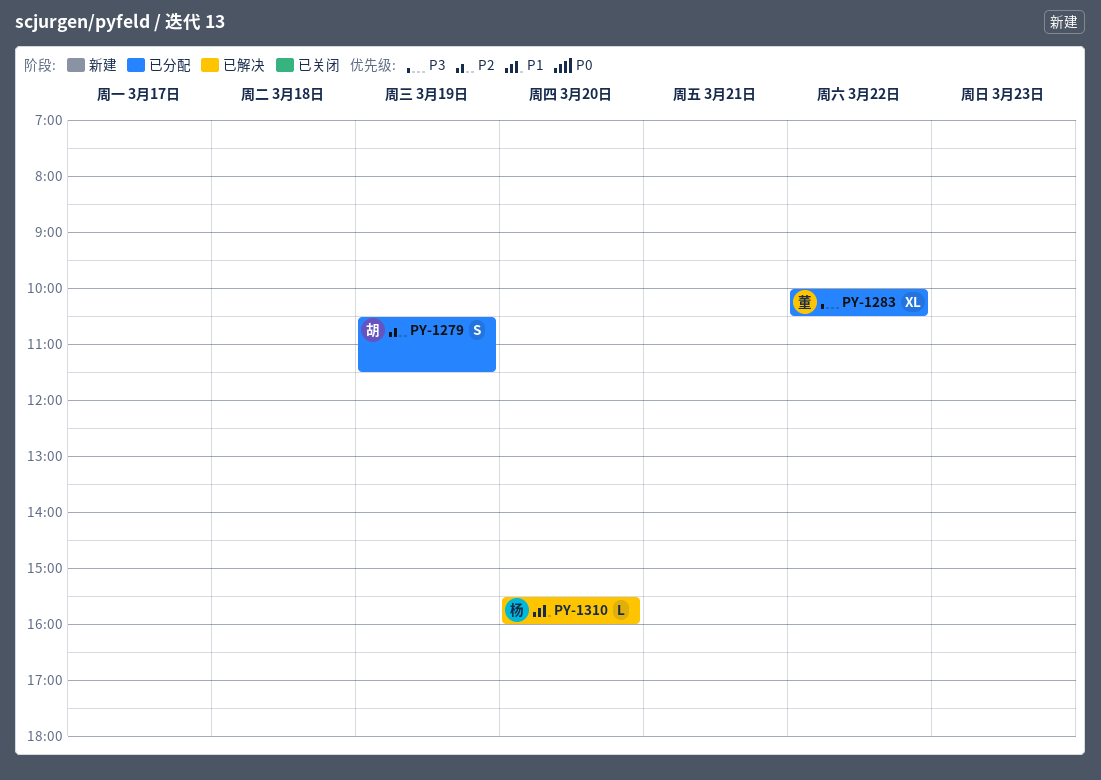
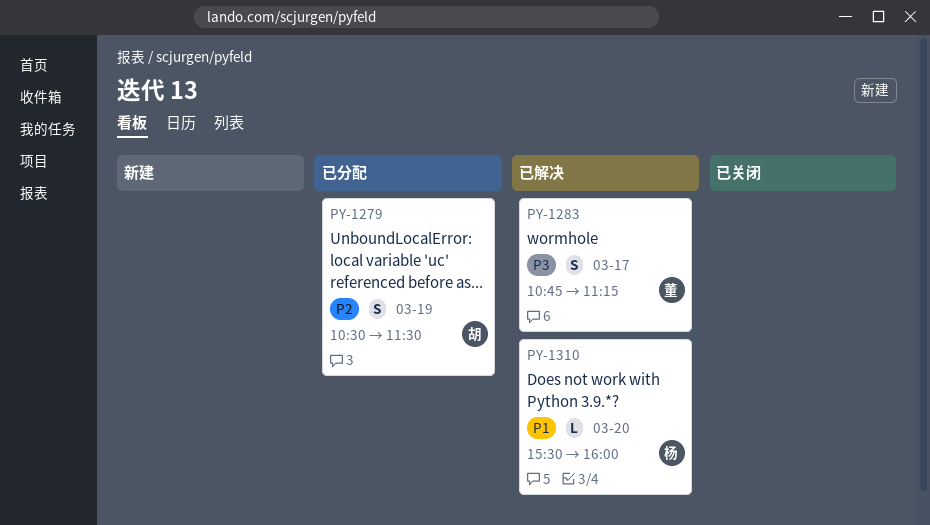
PY-1283, status: 已分配 -> 已解决
PY-1283, estimate: XL -> S
PY-1283, day: Mar 22 -> Mar 17
PY-1283, begins: 10:00 -> 10:45
PY-1283, ends: 10:30 -> 11:15

